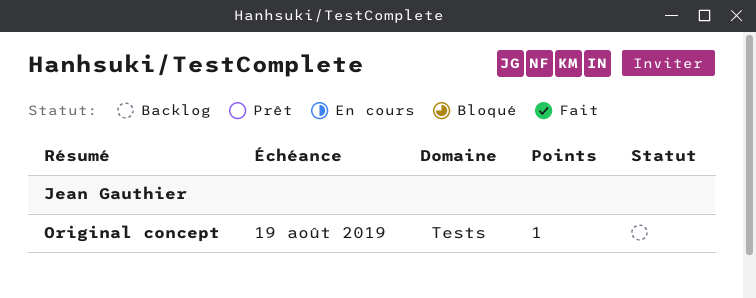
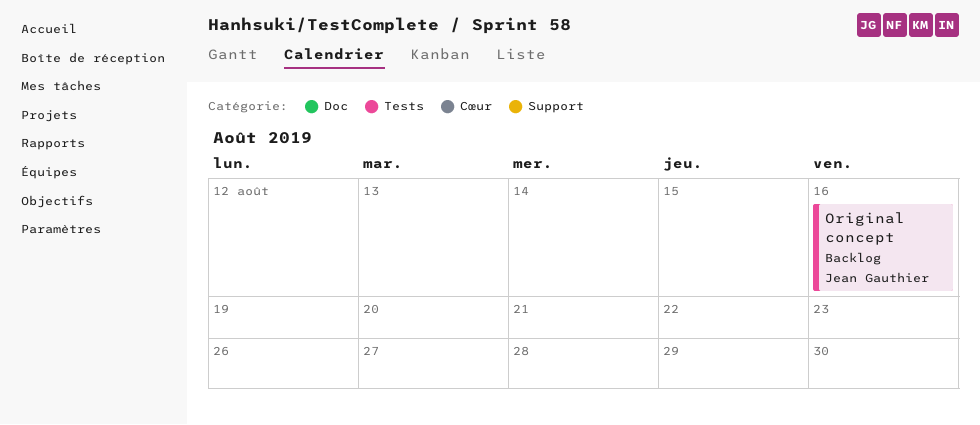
Original concept, due: Aug 19 -> Aug 16

